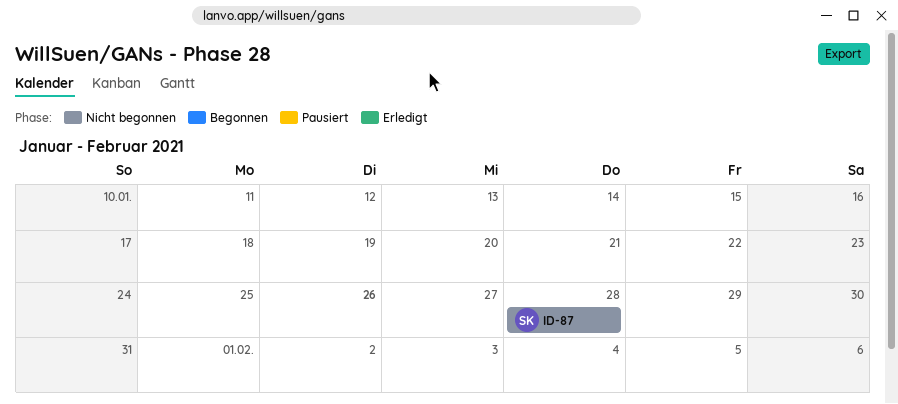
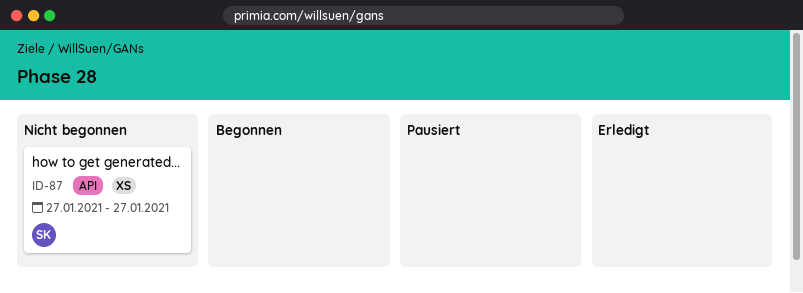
ID-87, start: Jan 28 -> Jan 27
ID-87, due: Jan 28 -> Jan 27

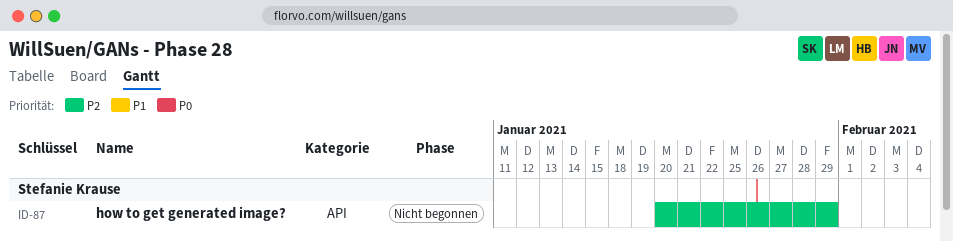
ID-87, start: Jan 27 -> Jan 20
ID-87, due: Jan 27 -> Jan 29

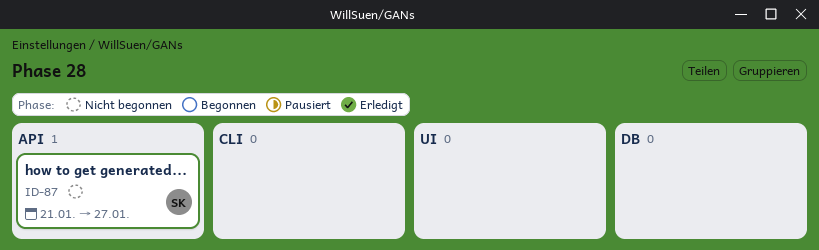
ID-87, start: Jan 20 -> Jan 21
ID-87, due: Jan 29 -> Jan 27

